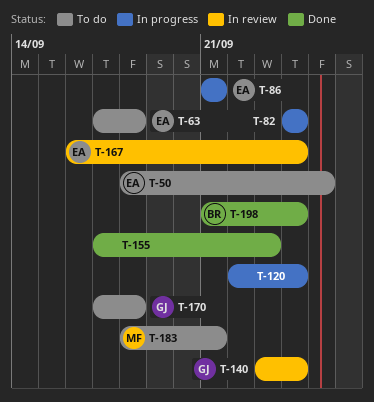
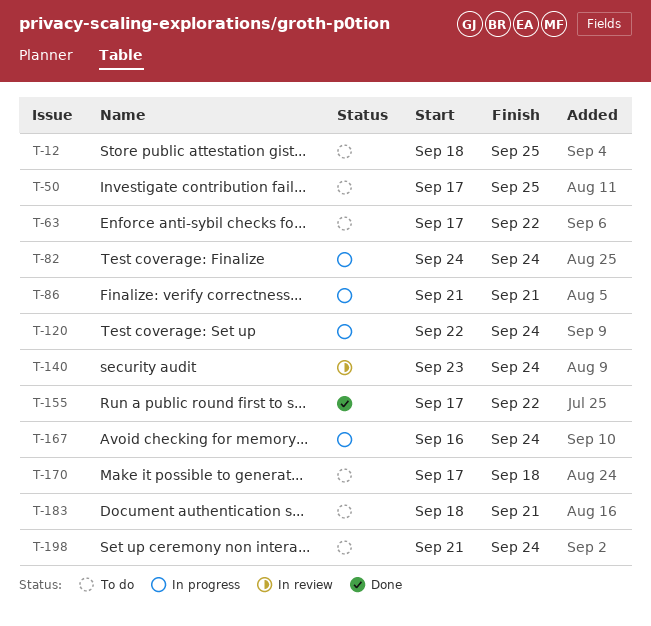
T-12: none -> present
T-50, start: Sep 18 -> Sep 17
T-63, due: Sep 18 -> Sep 22
T-155, due: Sep 23 -> Sep 22
T-167, status: In review -> In progress
T-198, status: Done -> To do

